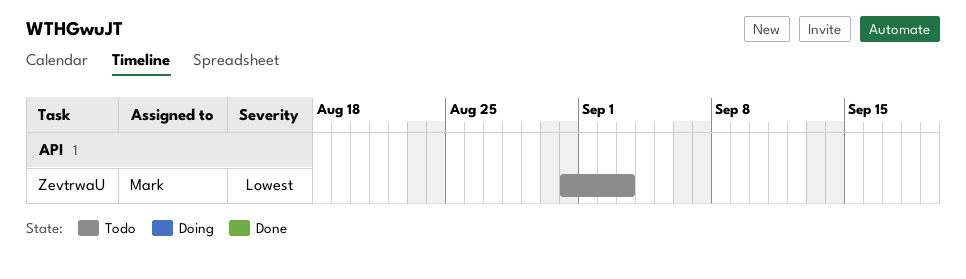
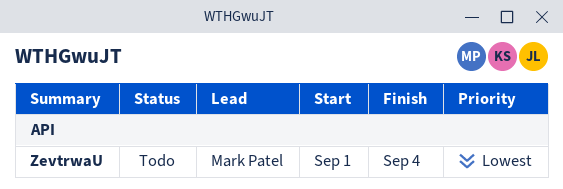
ZevtrwaU, start: Aug 31 -> Sep 1
ZevtrwaU, due: Sep 3 -> Sep 4

